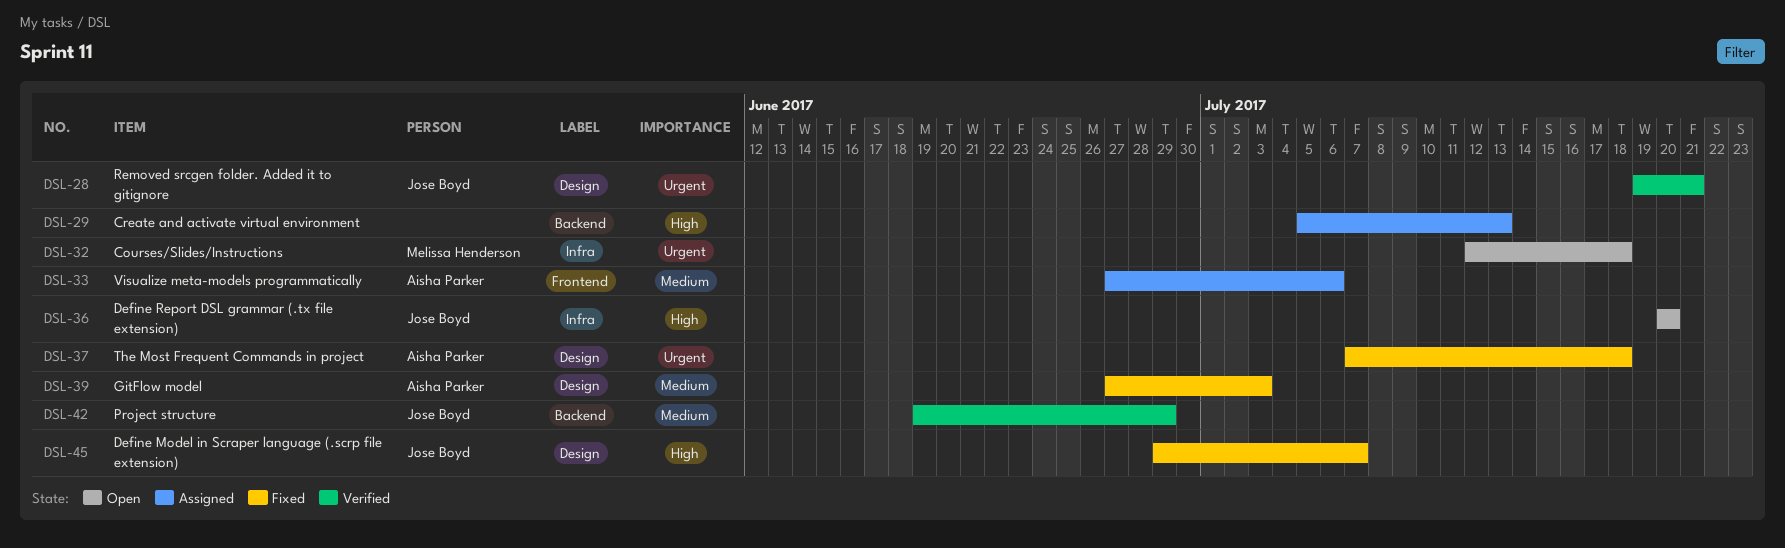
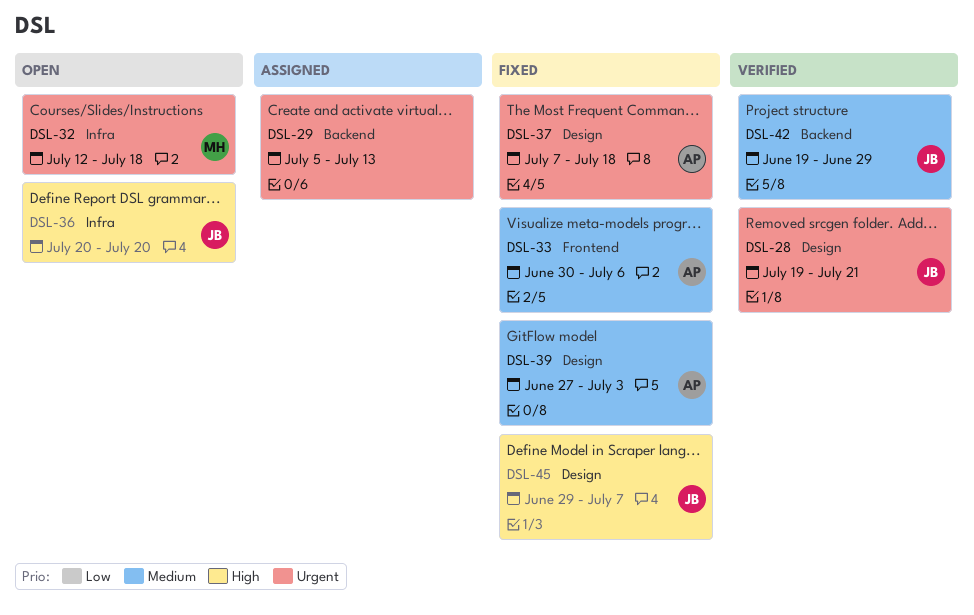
DSL-29, priority: High -> Urgent
DSL-33, status: Assigned -> Fixed
DSL-33, start: Jun 27 -> Jun 30

